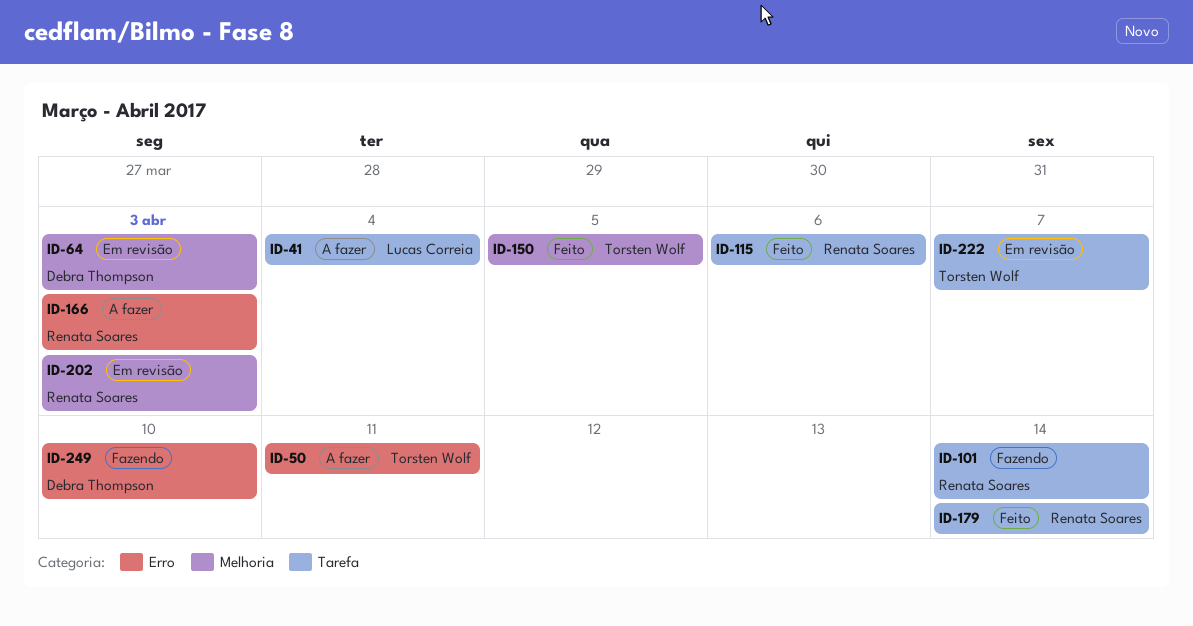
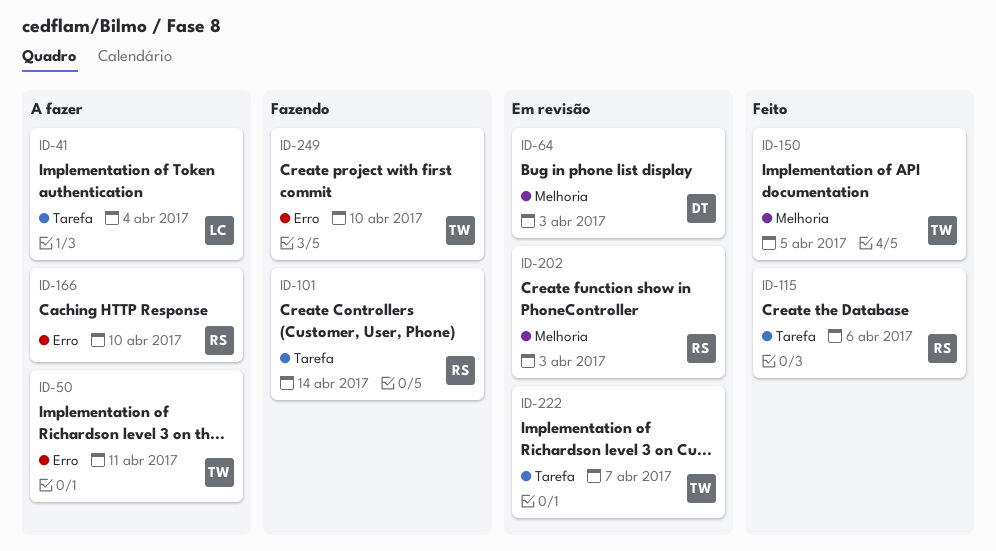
ID-166, due: Apr 3 -> Apr 10
ID-179: present -> none
ID-249, owner: Debra Thompson -> Torsten Wolf

